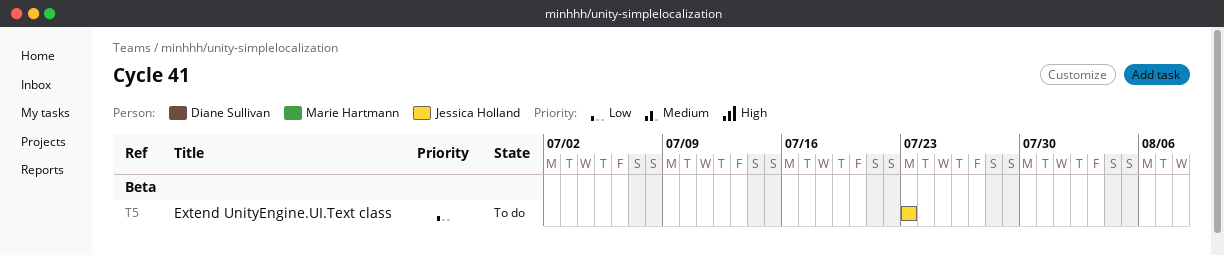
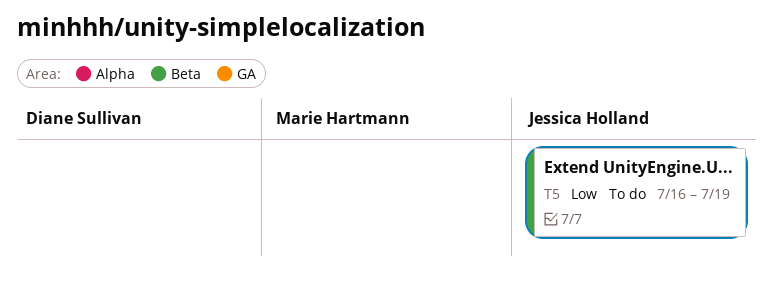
T5, start: Jul 23 -> Jul 16
T5, due: Jul 23 -> Jul 19

